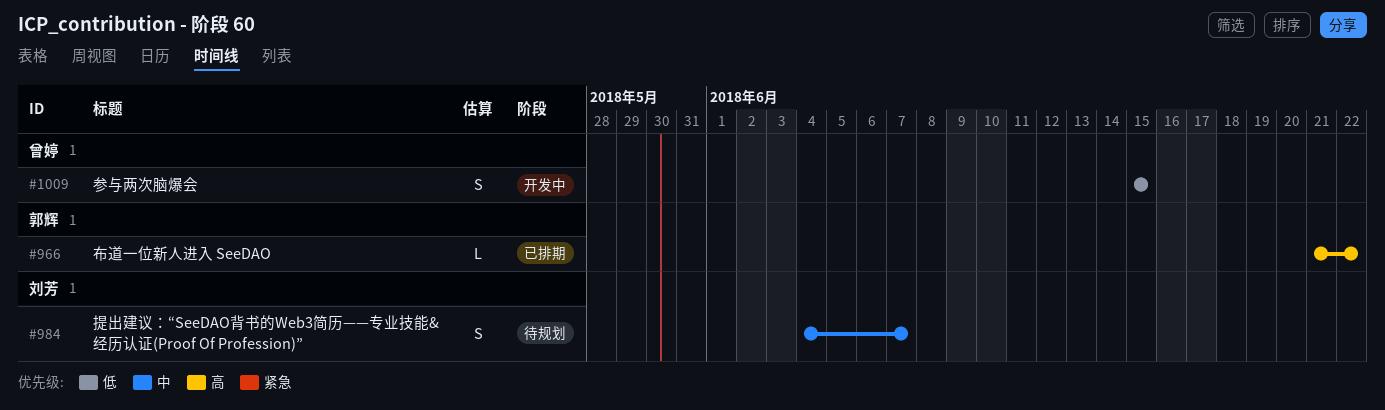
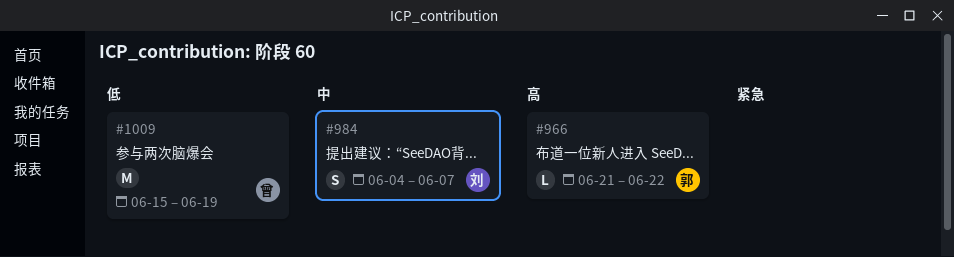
#1009, estimate: S -> M
#1009, due: Jun 15 -> Jun 19

